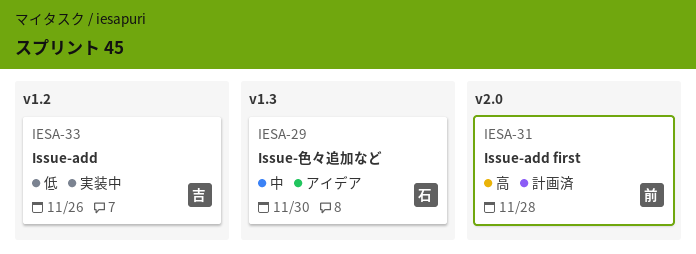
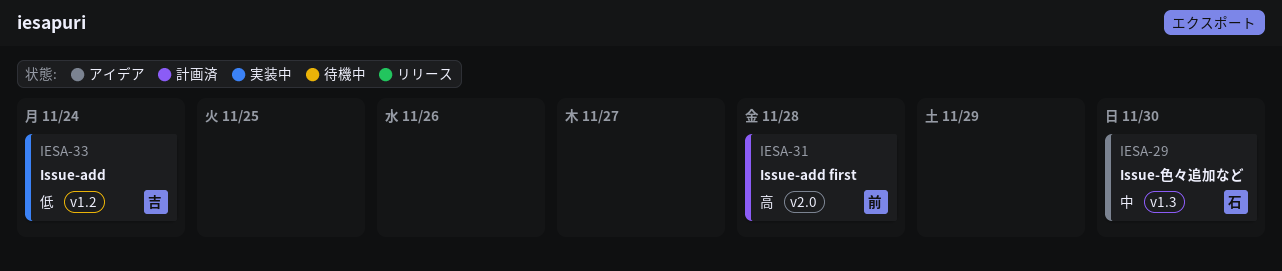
IESA-33, due: Nov 26 -> Nov 24

